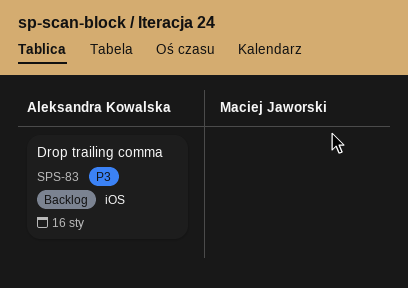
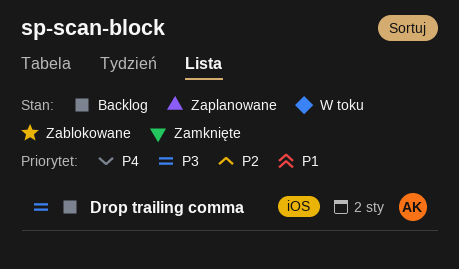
Drop trailing comma, due: Jan 16 -> Jan 2

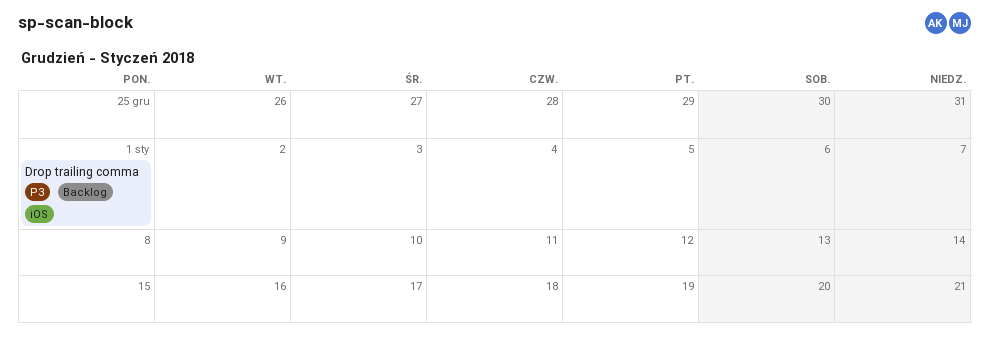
Drop trailing comma, due: Jan 2 -> Jan 1

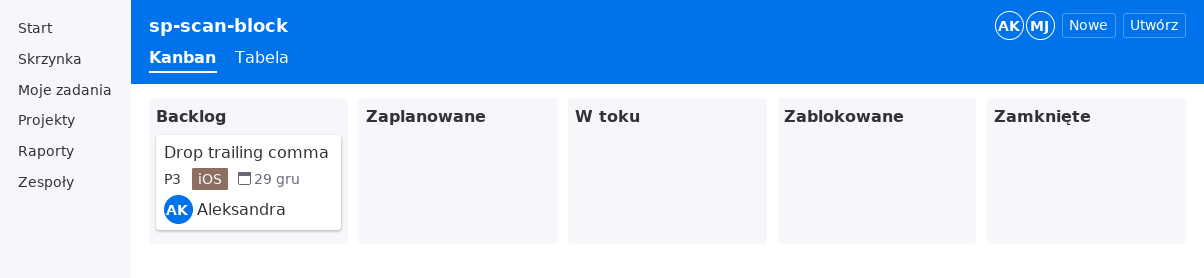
Drop trailing comma, due: Jan 1 -> Dec 29

